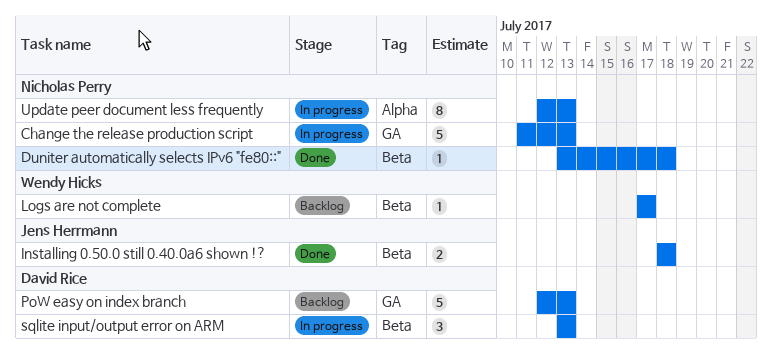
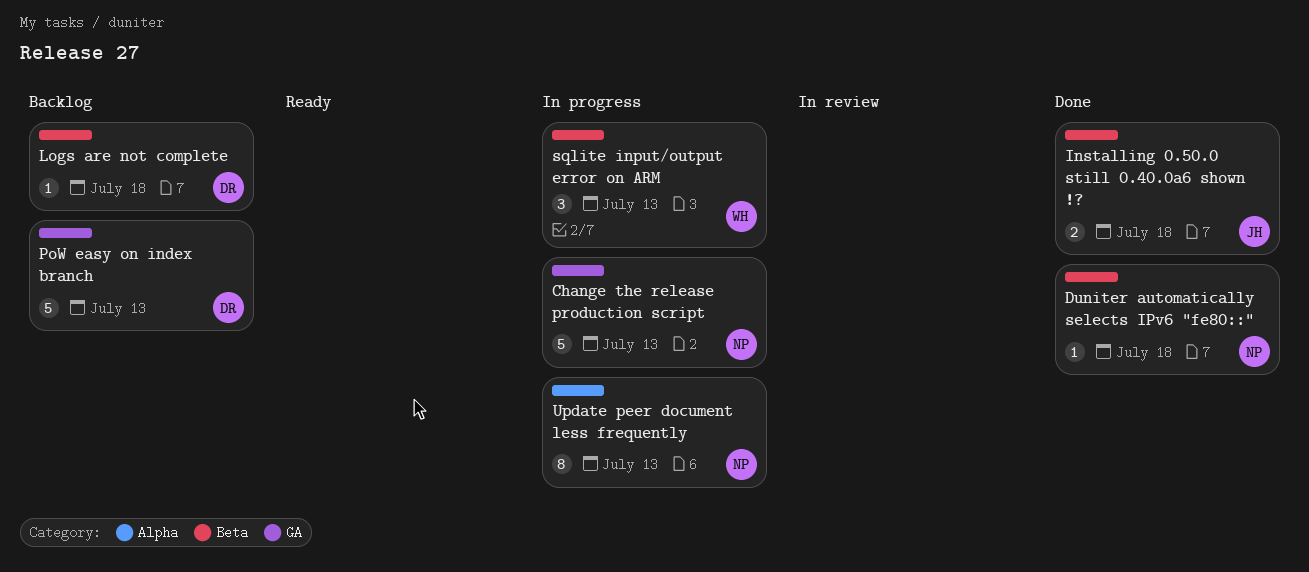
Logs are not complete, owner: Wendy Hicks -> David Rice
Logs are not complete, due: Jul 17 -> Jul 18
sqlite input/output error on ARM, owner: David Rice -> Wendy Hicks

